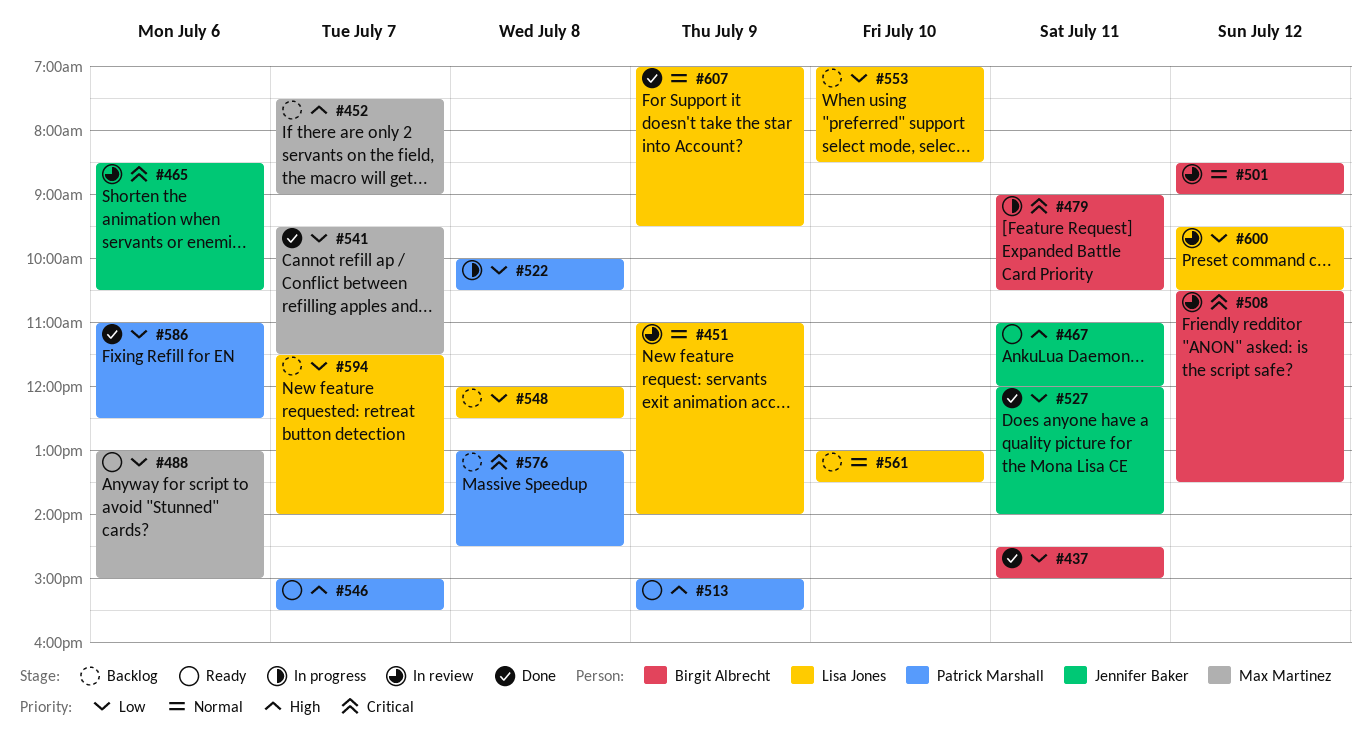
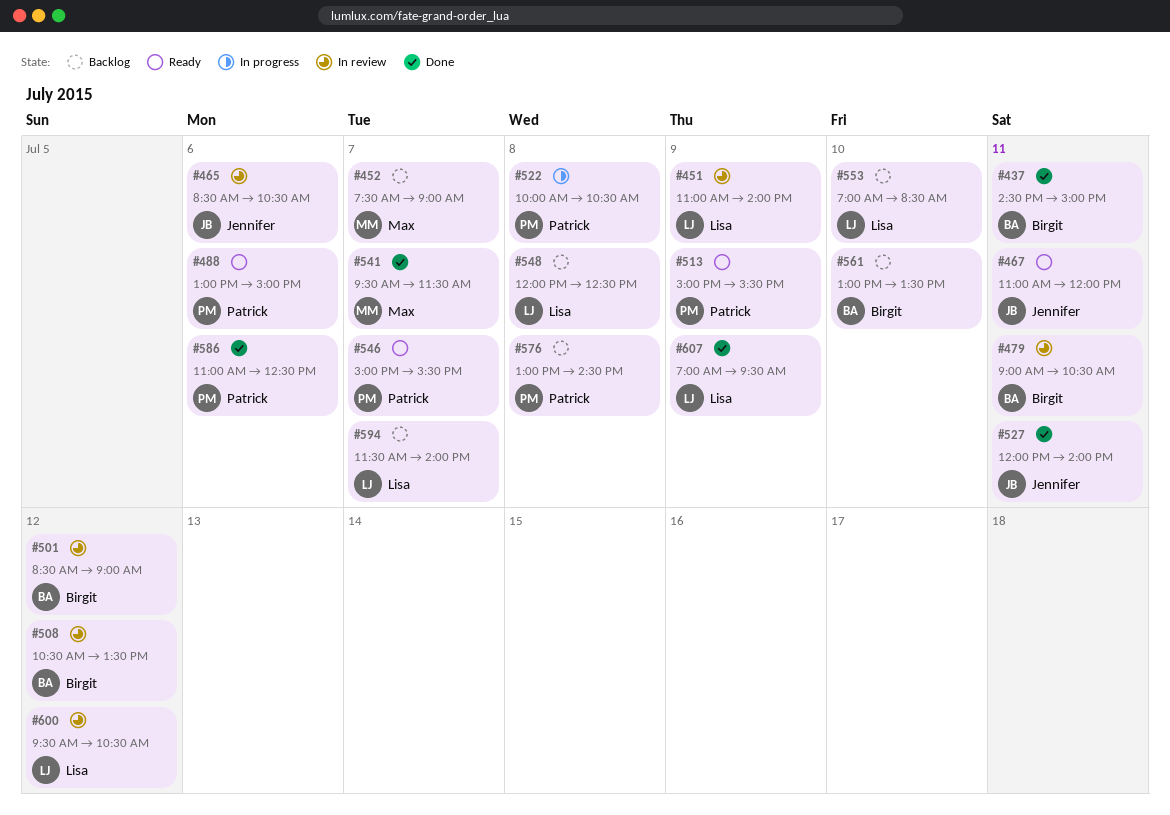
#479, status: In progress -> In review
#488, owner: Max Martinez -> Patrick Marshall
#561, owner: Lisa Jones -> Birgit Albrecht

